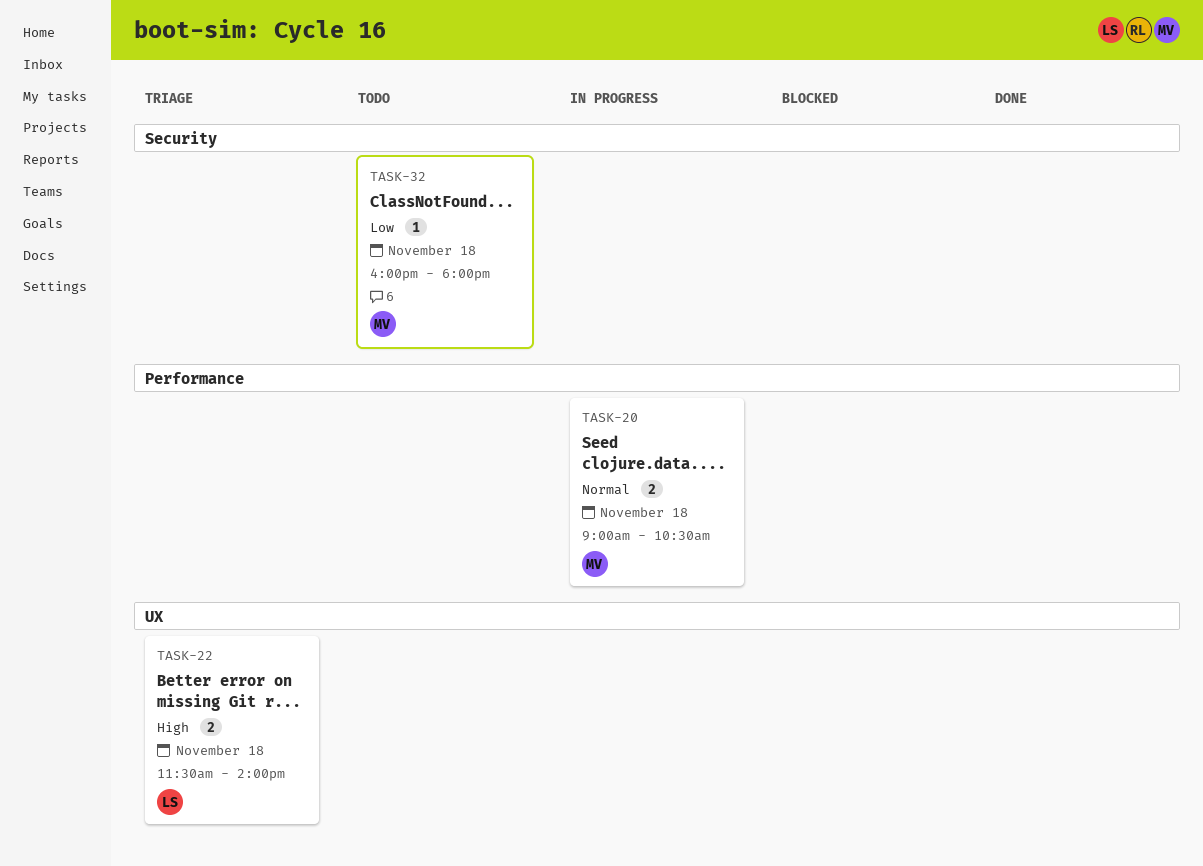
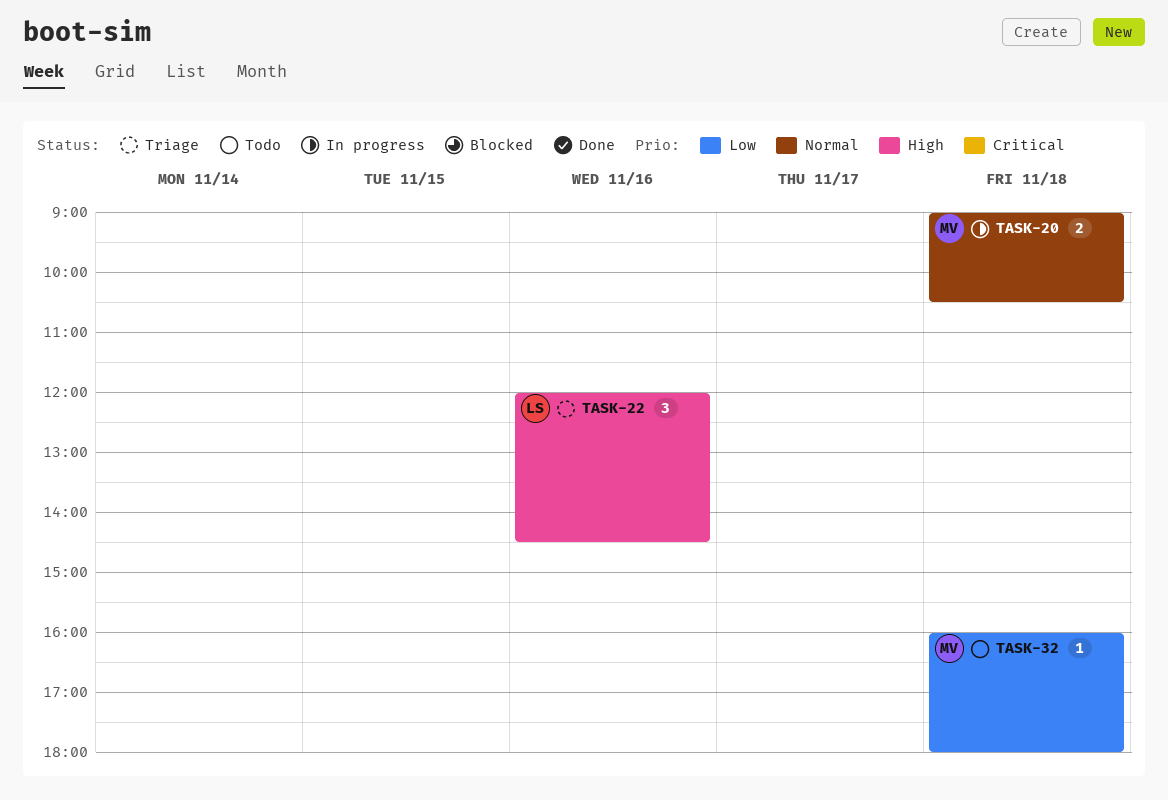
TASK-22, estimate: 2 -> 3
TASK-22, day: Nov 18 -> Nov 16
TASK-22, begins: 11:30 -> 12:00
TASK-22, ends: 14:00 -> 14:30

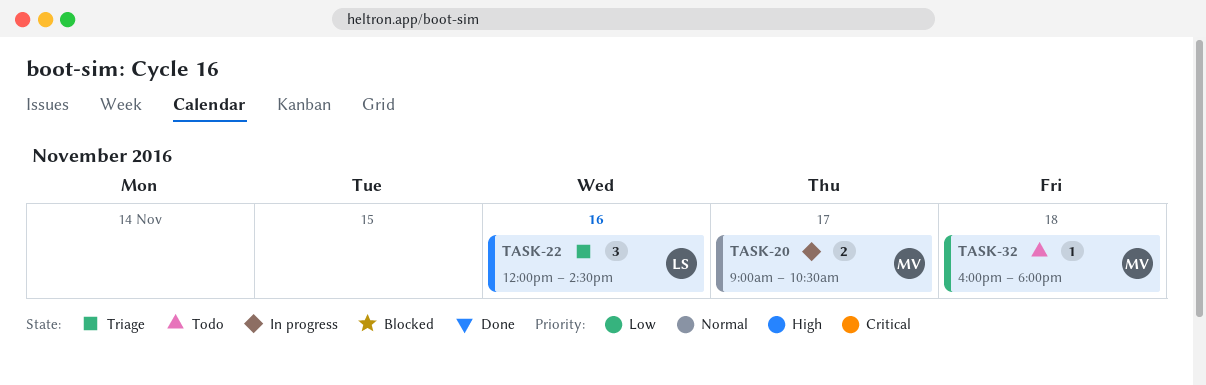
TASK-20, day: Nov 18 -> Nov 17

